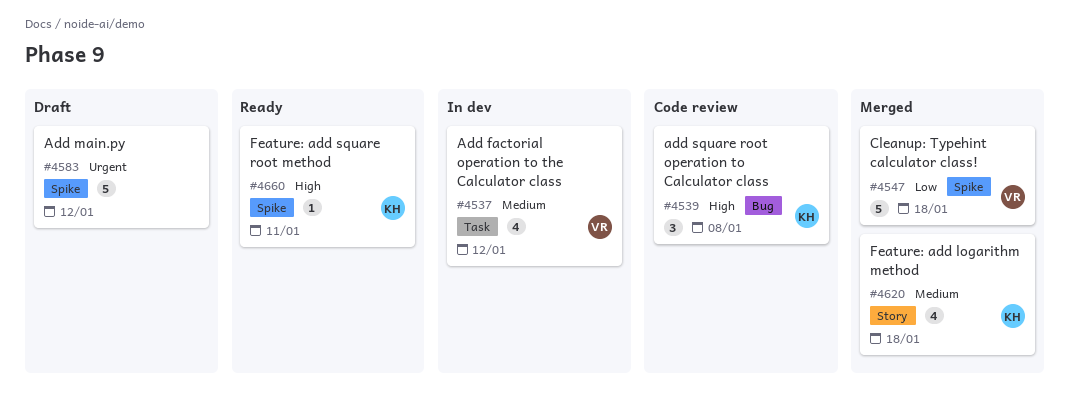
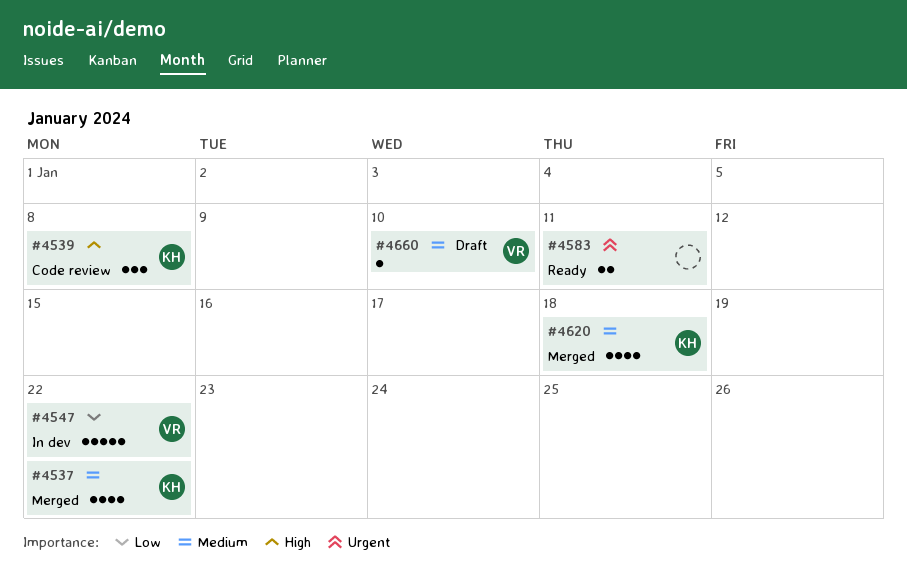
#4537, status: In dev -> Merged
#4537, owner: VR -> KH
#4537, due: Jan 12 -> Jan 22
#4547, status: Merged -> In dev
#4547, due: Jan 18 -> Jan 22
#4583, status: Draft -> Ready
#4583, estimate: 5 -> 2
#4583, due: Jan 12 -> Jan 11
#4660, status: Ready -> Draft
#4660, owner: KH -> VR
#4660, priority: High -> Medium
#4660, due: Jan 11 -> Jan 10

